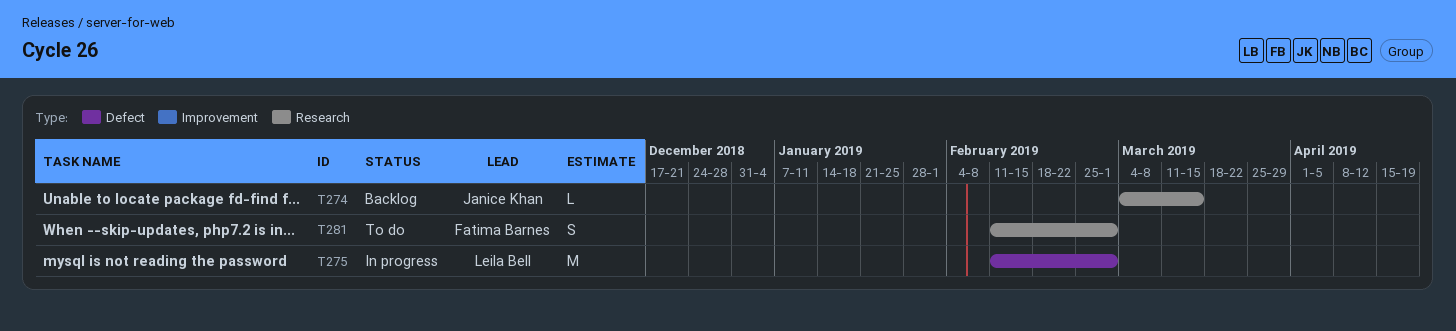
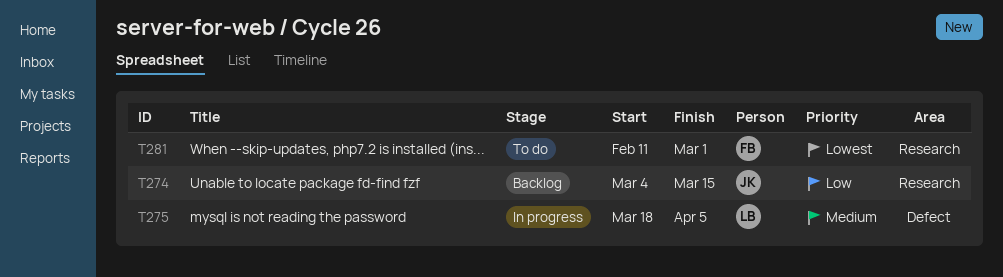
T275, start: Feb 11 -> Mar 18
T275, due: Mar 1 -> Apr 5

